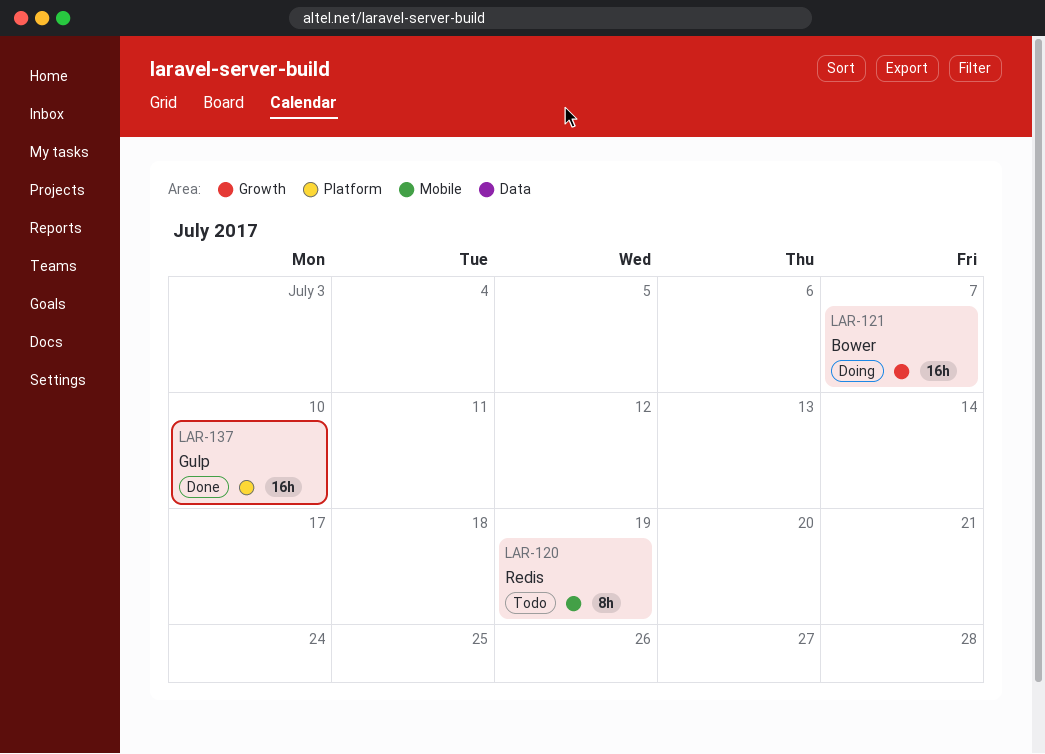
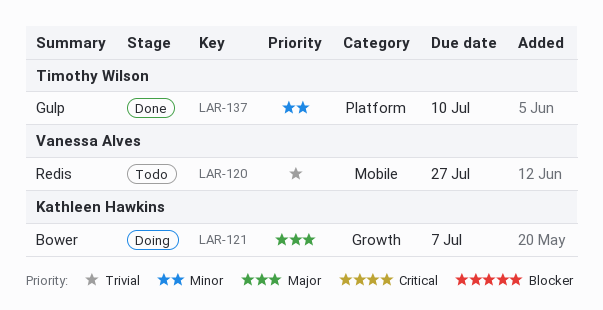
LAR-120, due: Jul 19 -> Jul 27

